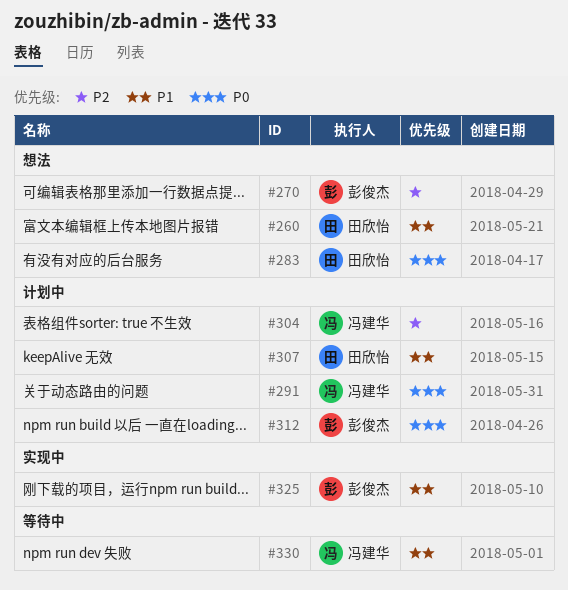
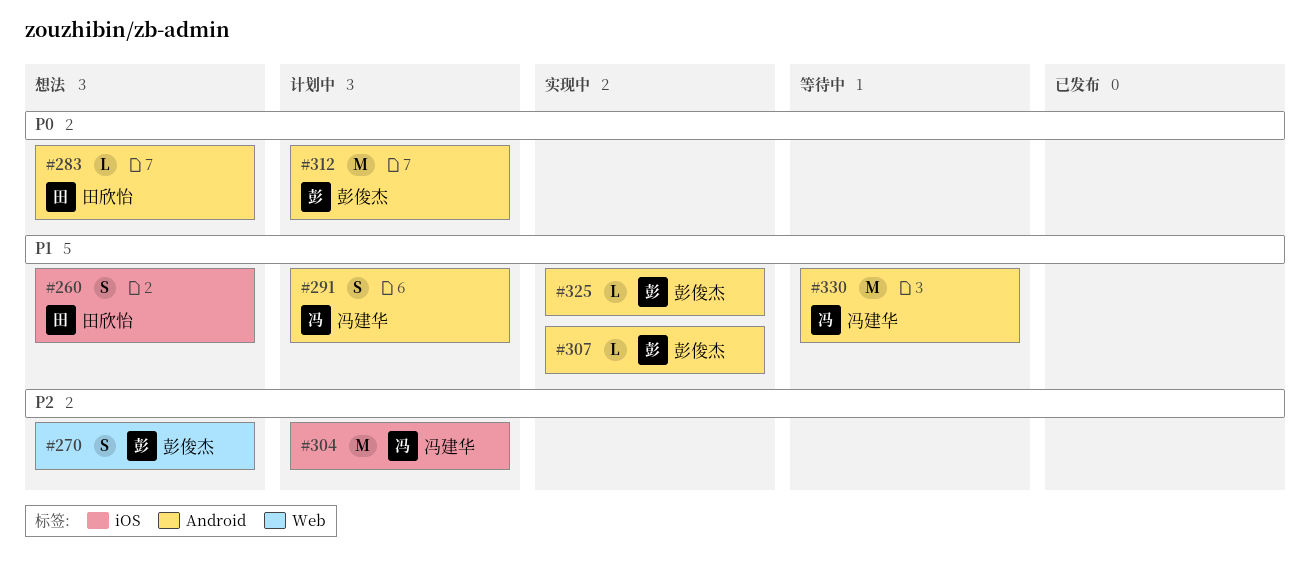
#291, priority: P0 -> P1
#307, status: 计划中 -> 实现中
#307, owner: 田欣怡 -> 彭俊杰

